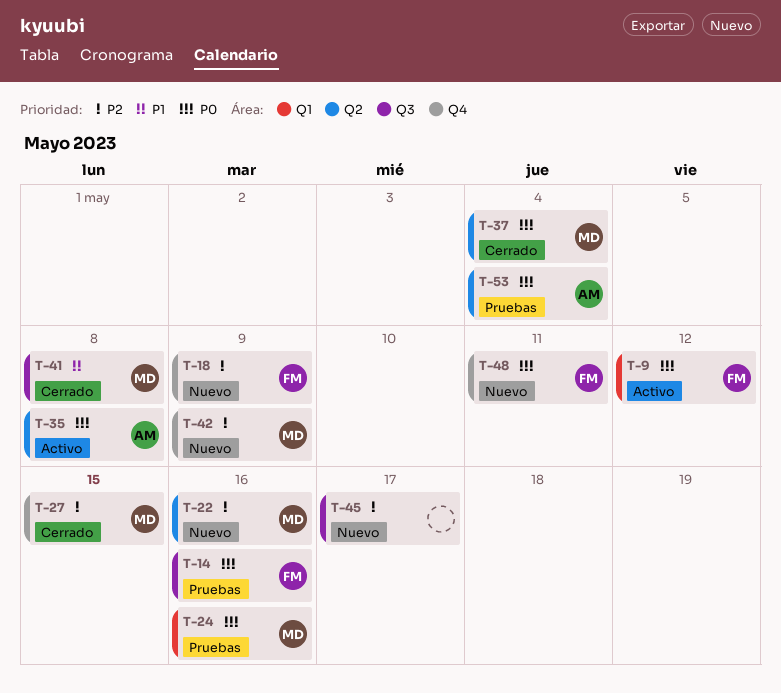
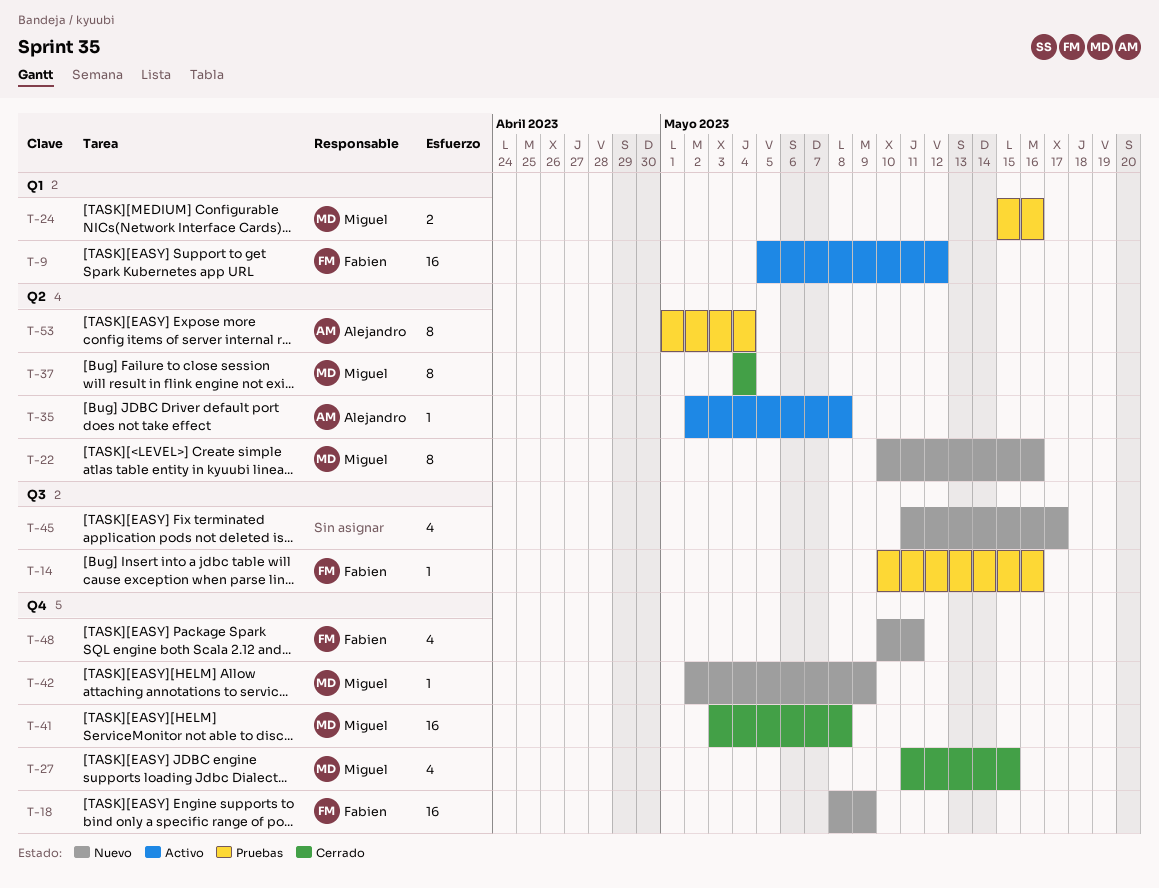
T-41, label: Q3 -> Q4

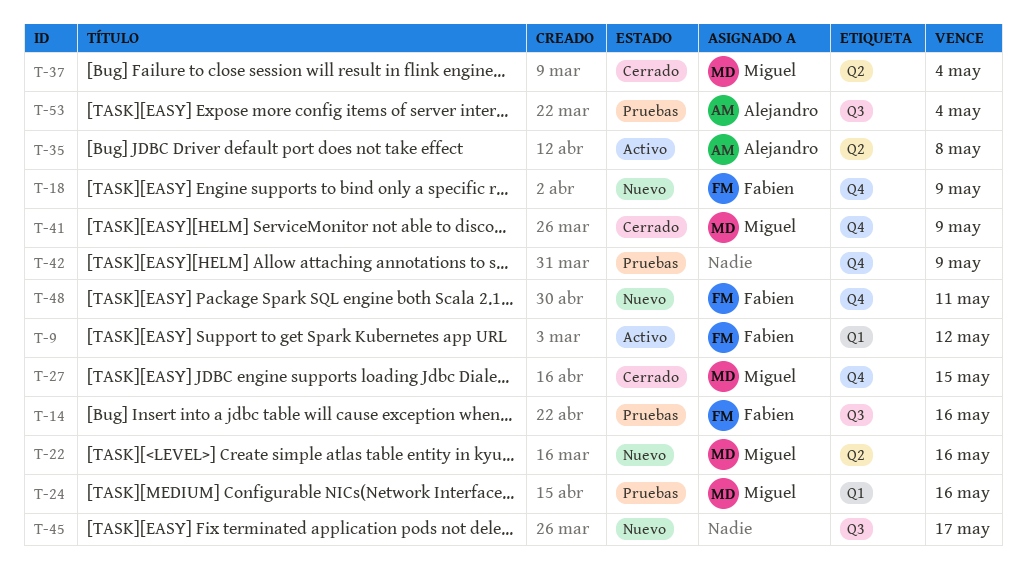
T-41, due: May 8 -> May 9
T-42, status: Nuevo -> Pruebas
T-42, owner: Miguel -> none
T-53, label: Q2 -> Q3

